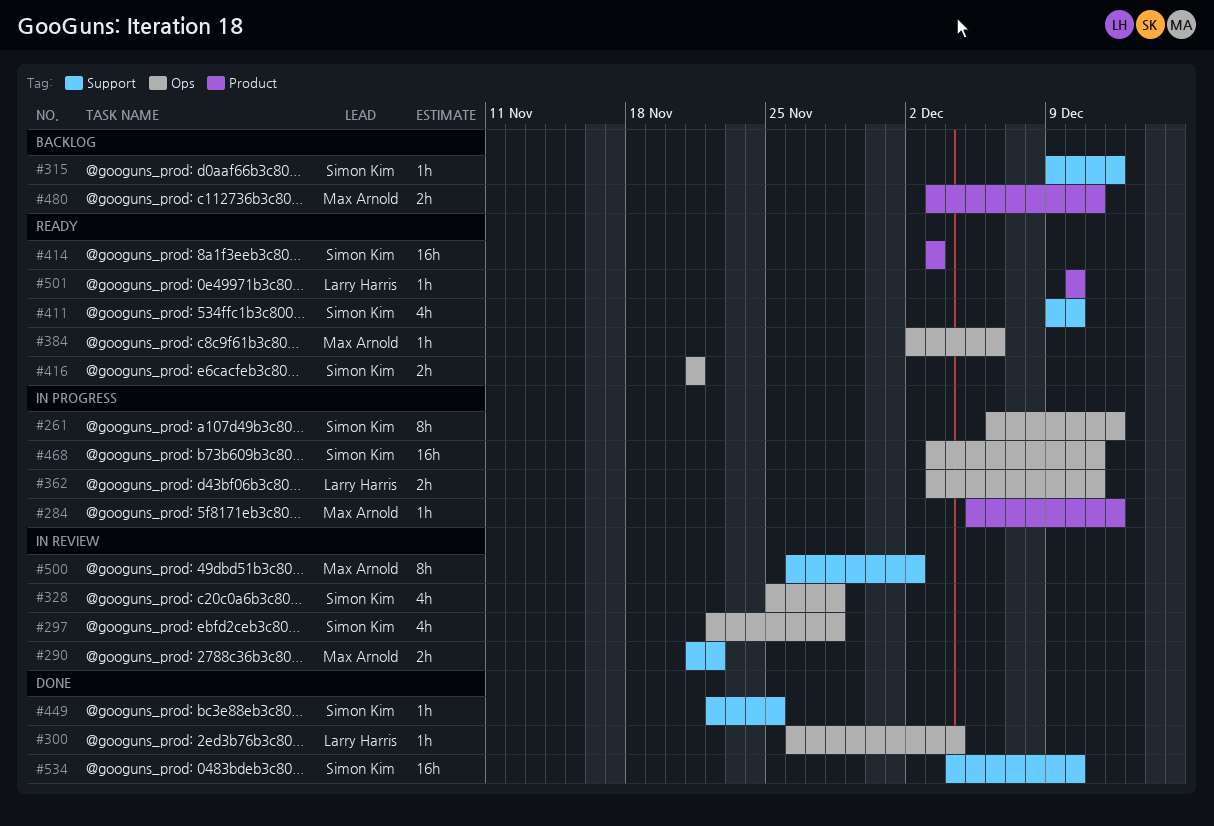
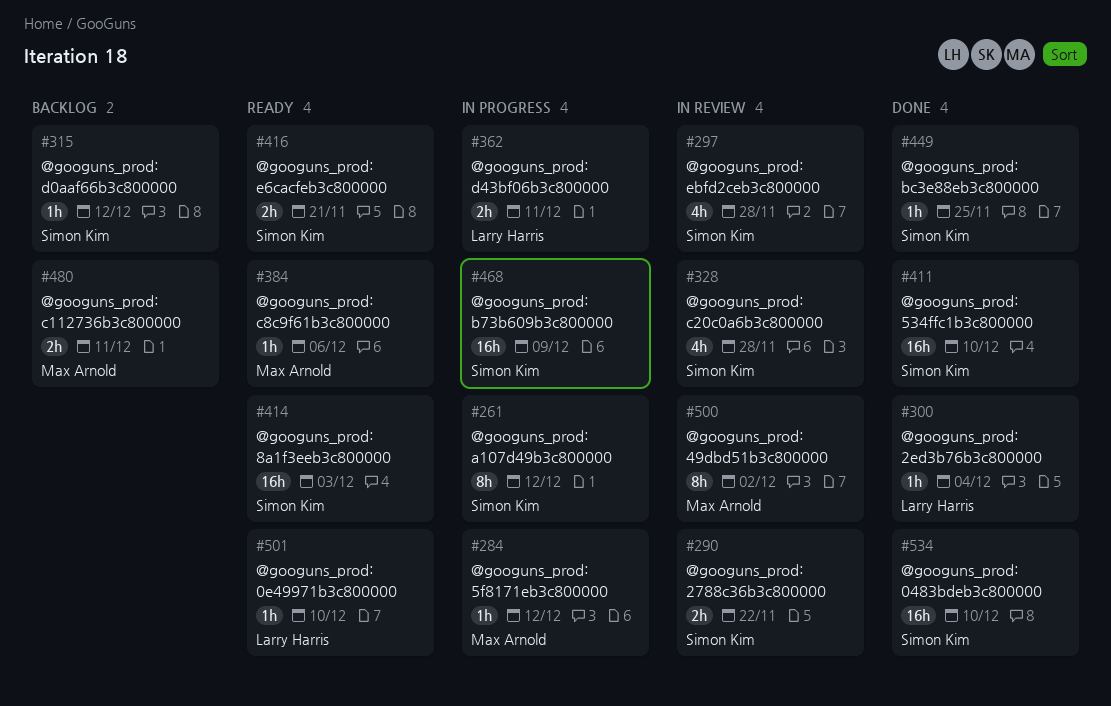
#290, owner: Max Arnold -> Simon Kim
#411, status: Ready -> Done
#411, estimate: 4h -> 16h
#468, due: Dec 11 -> Dec 9

